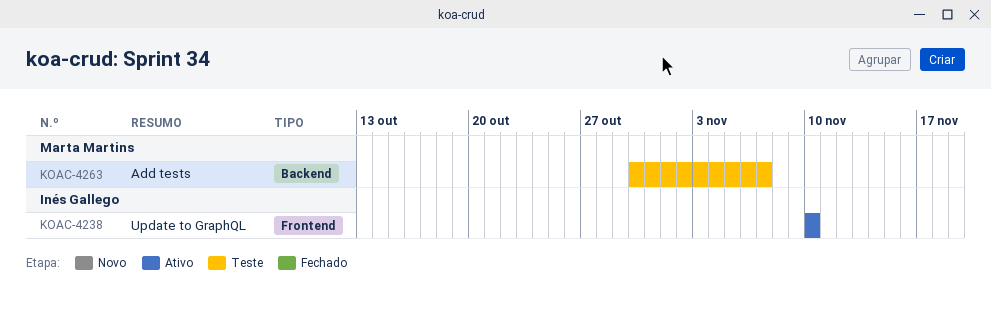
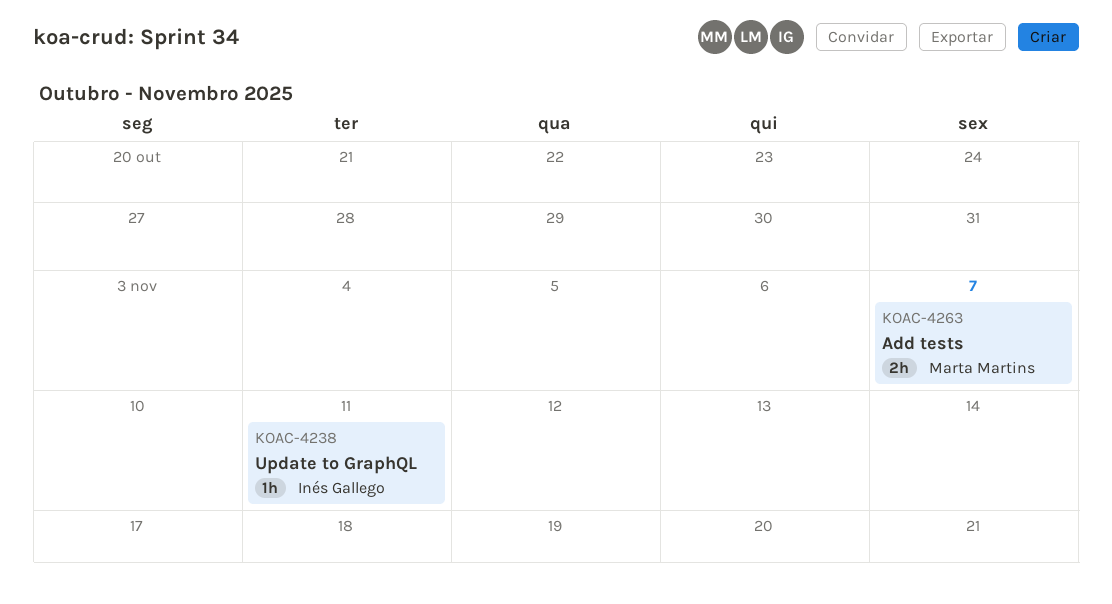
KOAC-4238, due: Nov 10 -> Nov 11

